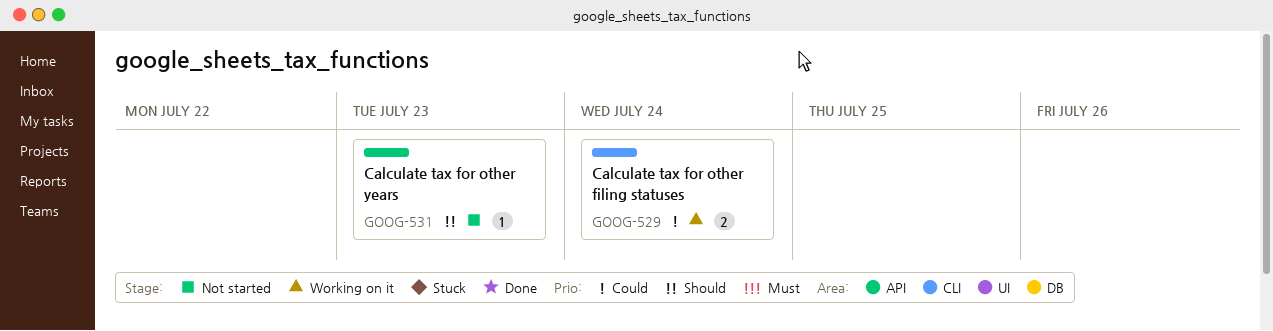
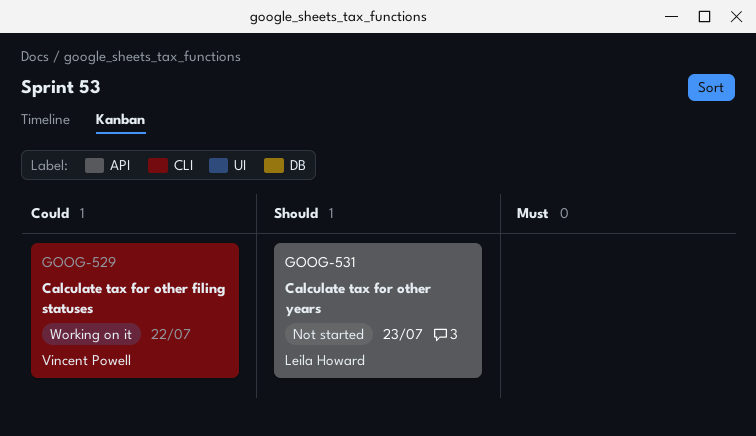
GOOG-529, due: Jul 24 -> Jul 22

